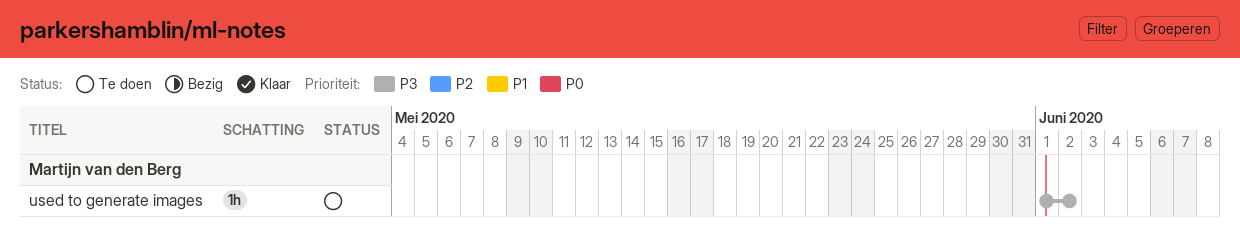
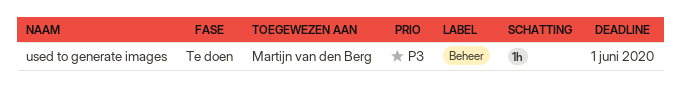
used to generate images, due: Jun 2 -> Jun 1

